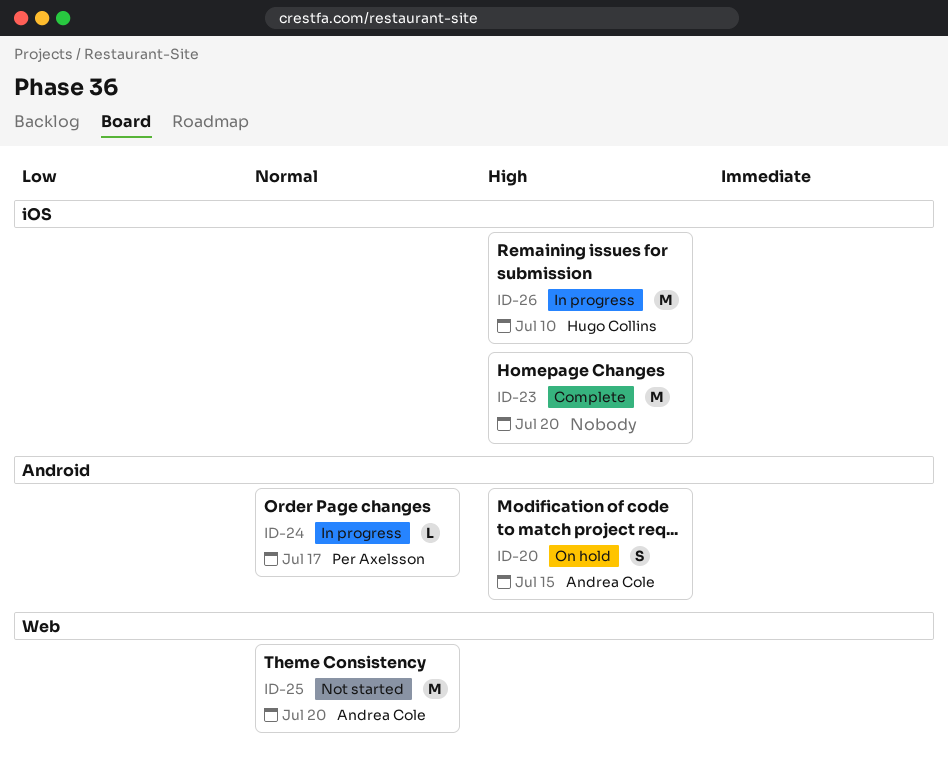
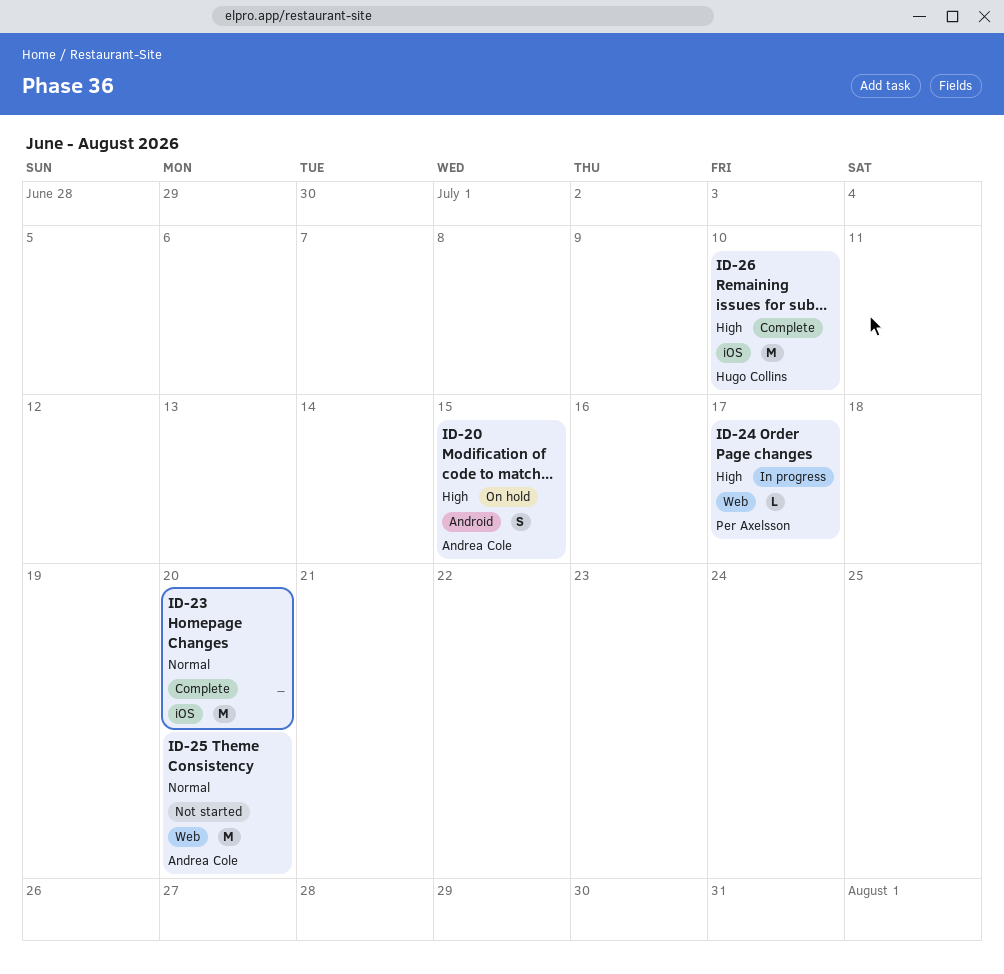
ID-23, priority: High -> Normal
ID-24, priority: Normal -> High
ID-24, label: Android -> Web
ID-26, status: In progress -> Complete

